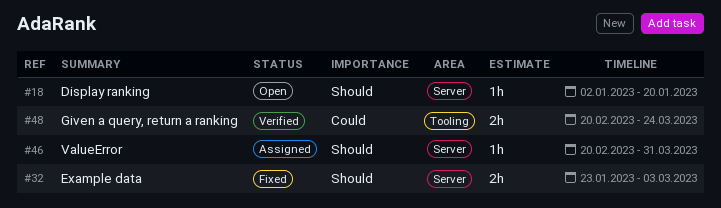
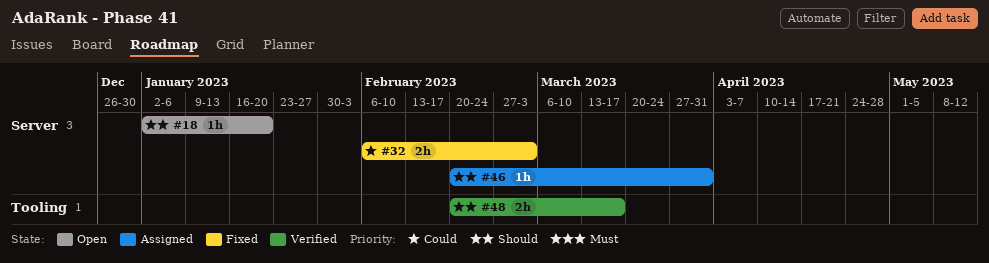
#32, priority: Should -> Could
#32, start: Jan 23 -> Feb 6
#48, priority: Could -> Should
#48, due: Mar 24 -> Mar 17

